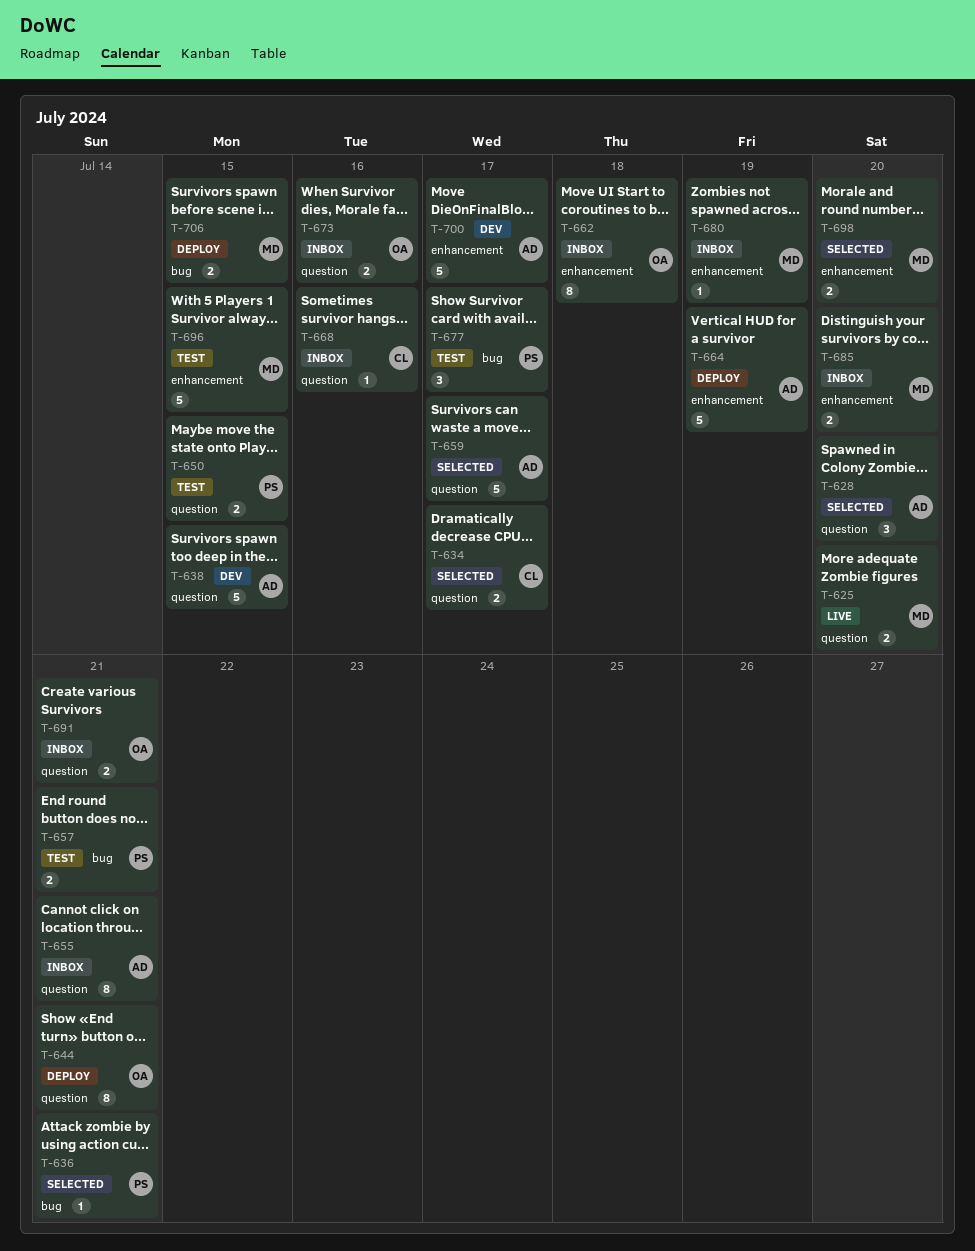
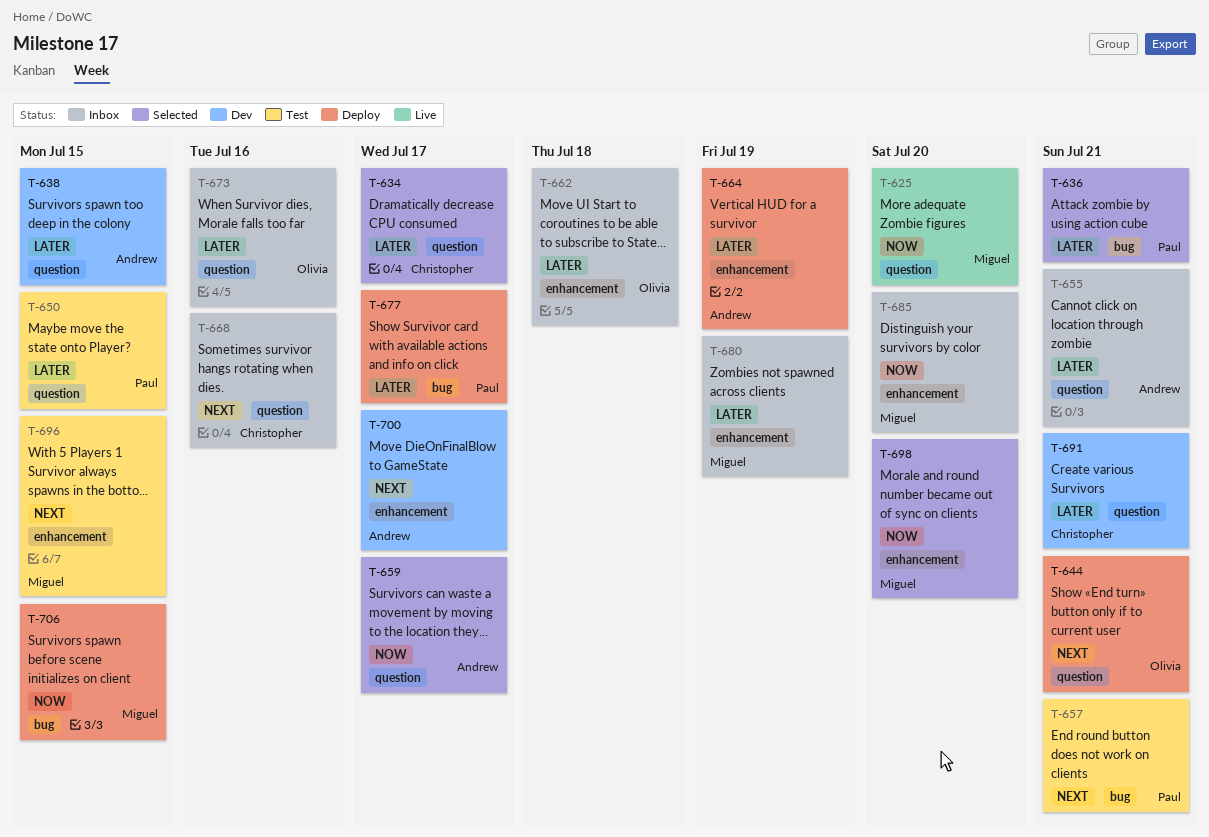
T-628: present -> none
T-677, status: Test -> Deploy
T-691, status: Inbox -> Dev
T-691, owner: Olivia -> Christopher

